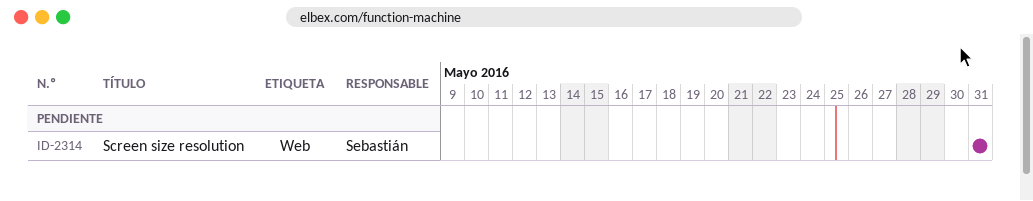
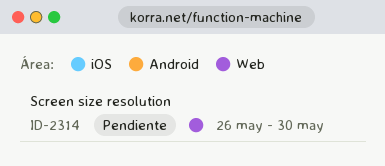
ID-2314, start: May 31 -> May 26
ID-2314, due: May 31 -> May 30

